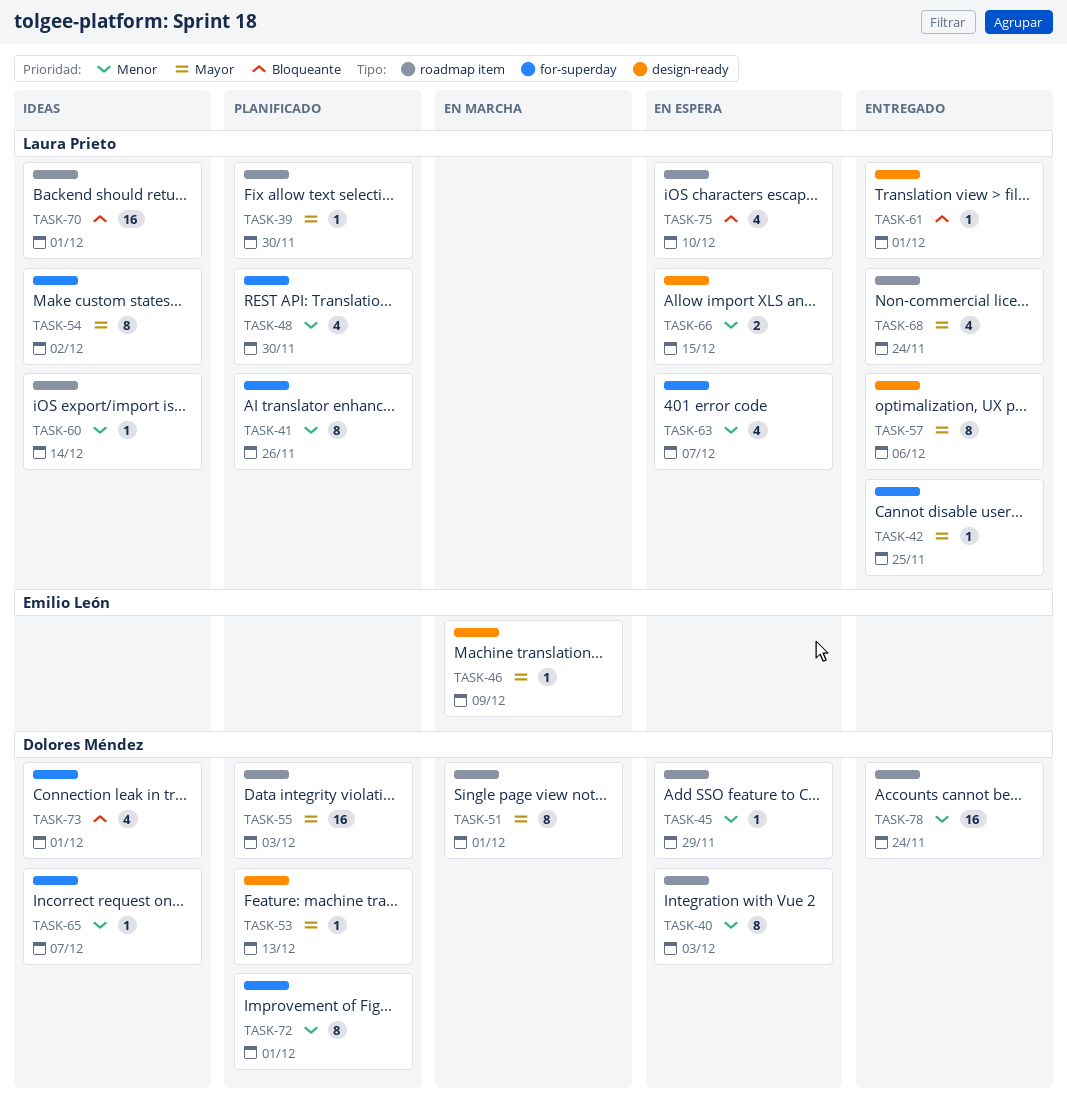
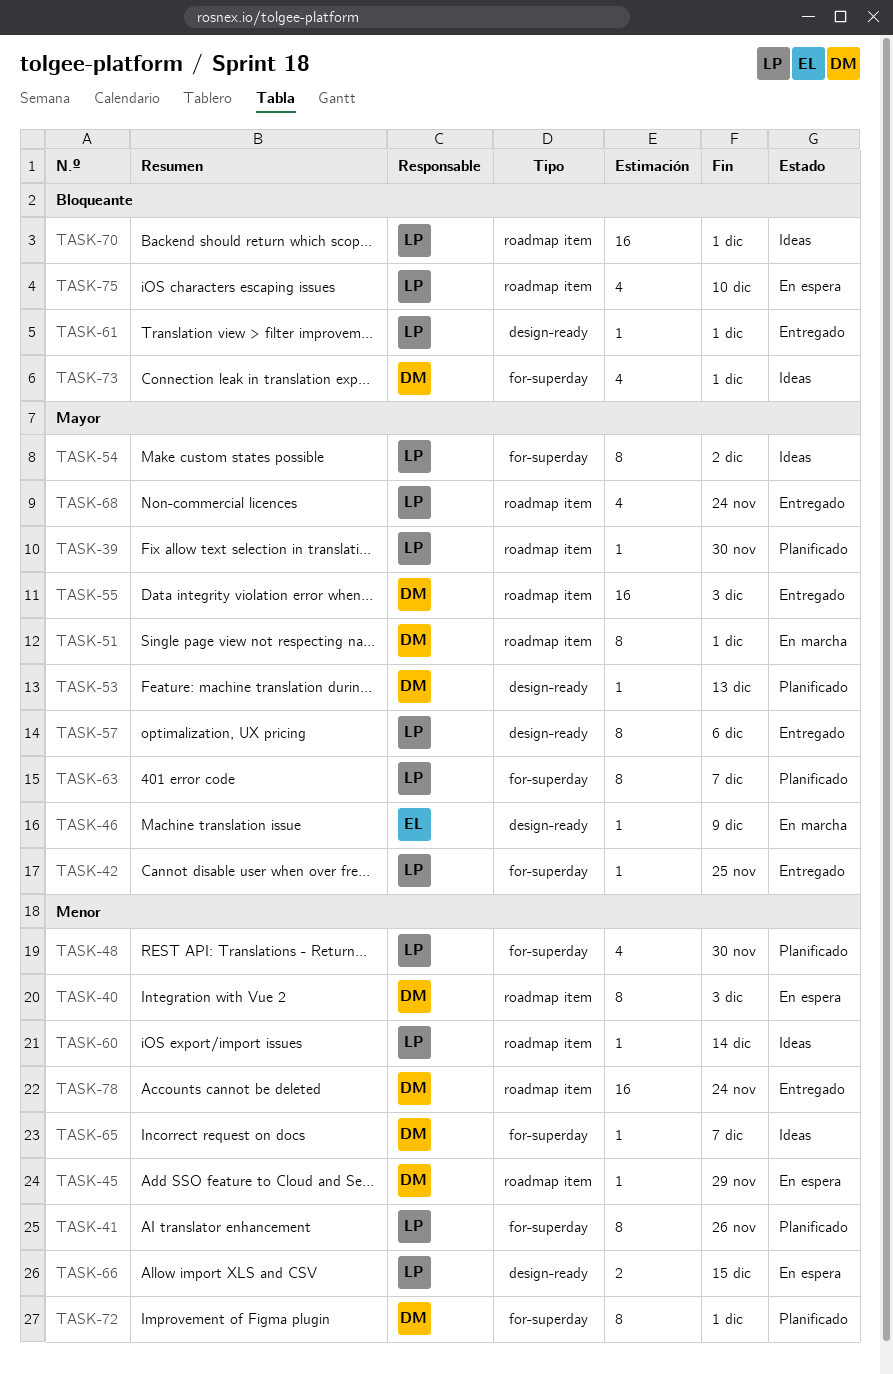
TASK-55, status: Planificado -> Entregado
TASK-63, status: En espera -> Planificado
TASK-63, priority: Menor -> Mayor
TASK-63, estimate: 4 -> 8

